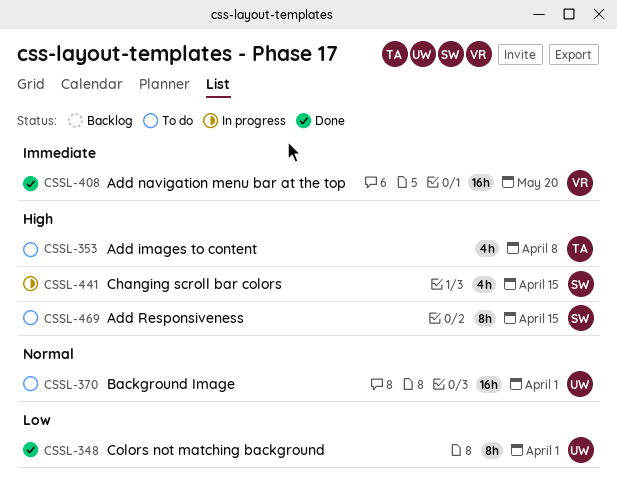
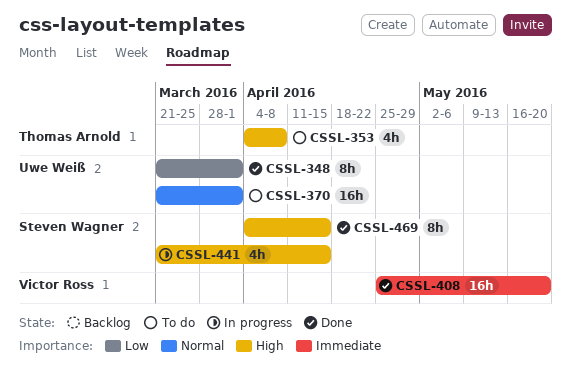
CSSL-469, status: To do -> Done

